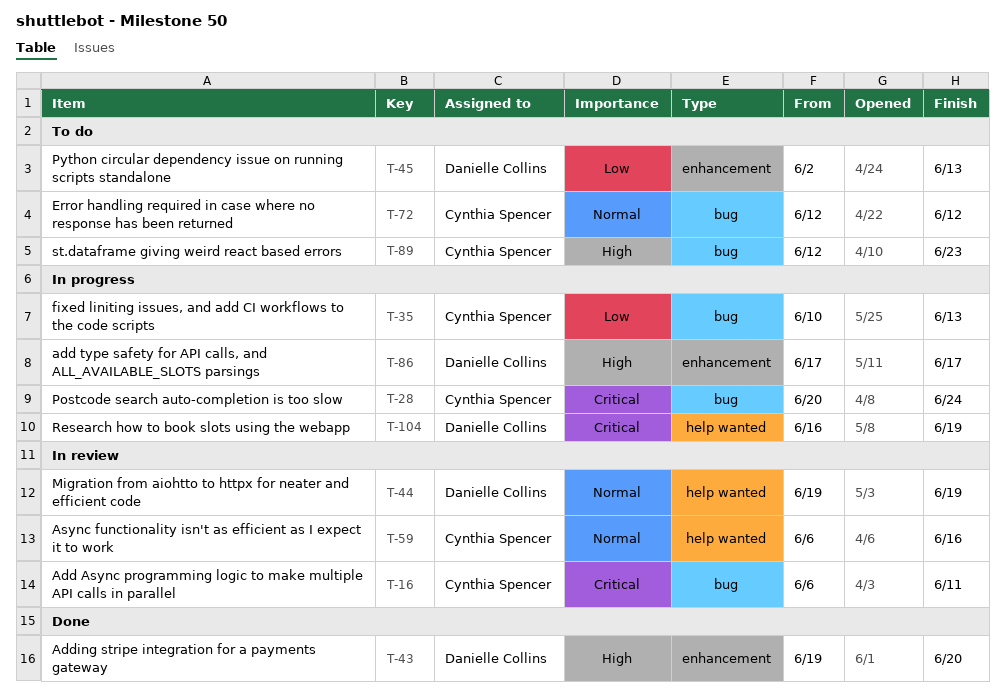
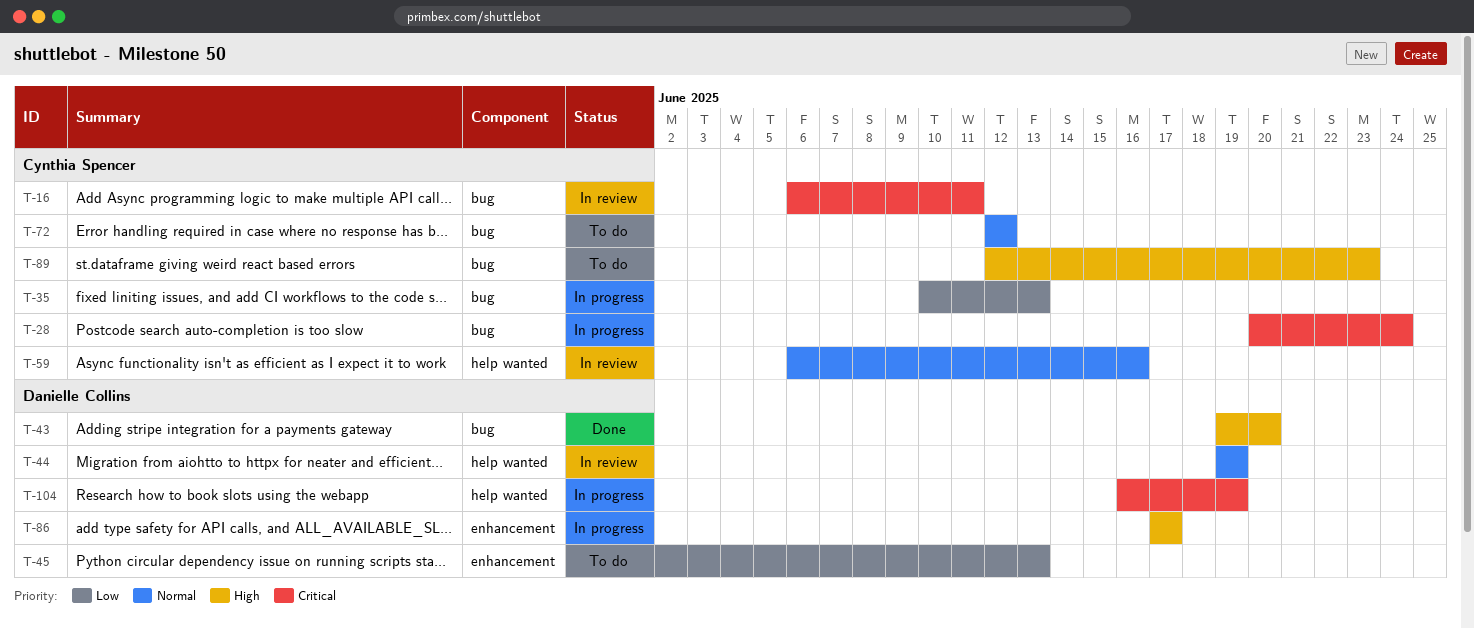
T-43, label: enhancement -> bug

